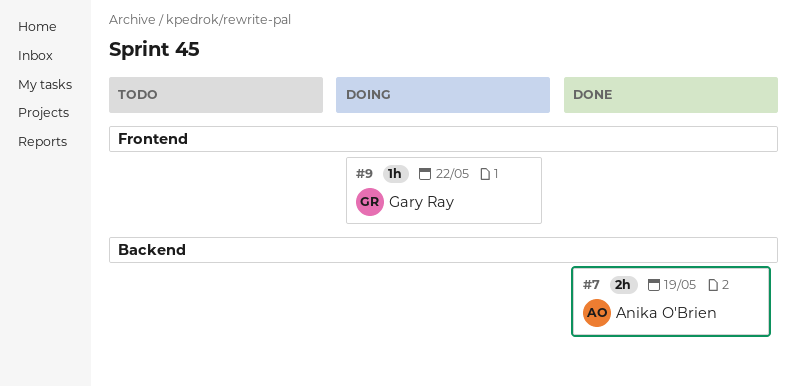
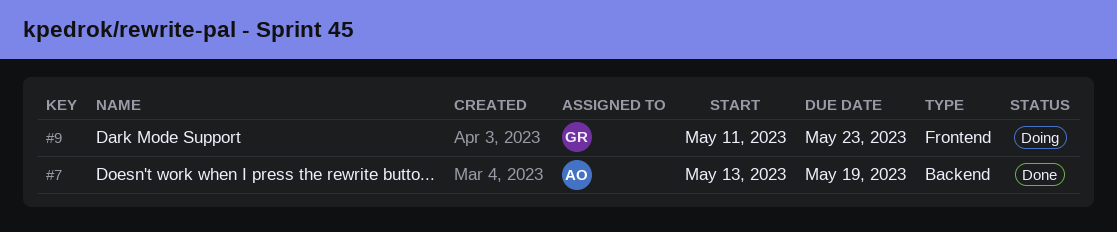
#9, due: May 22 -> May 23

